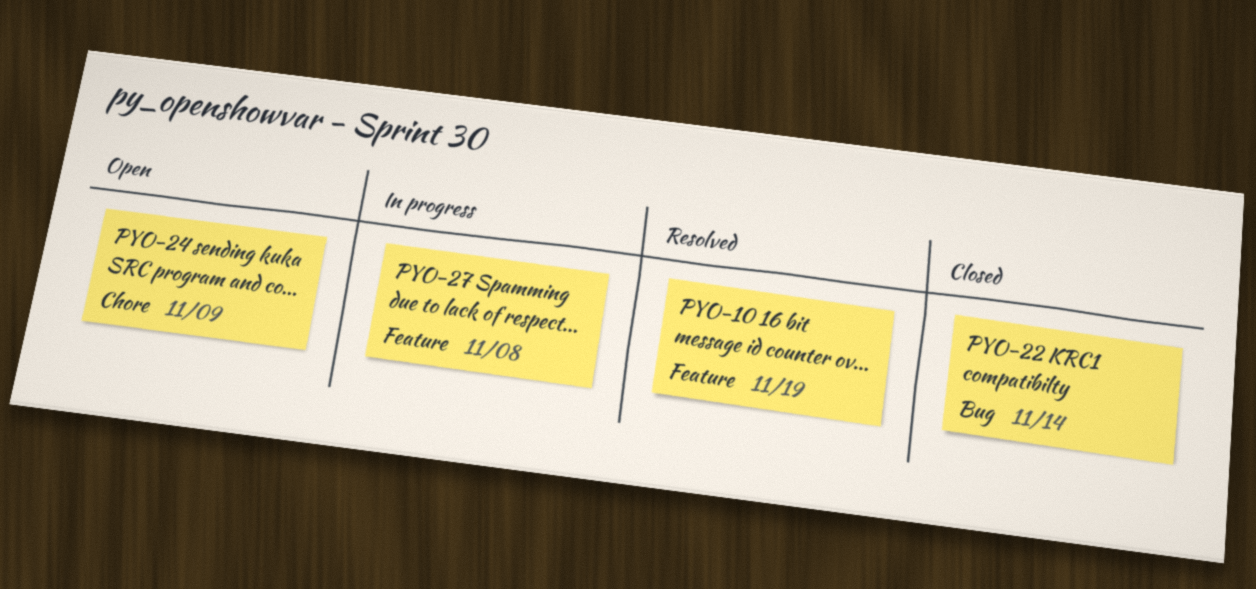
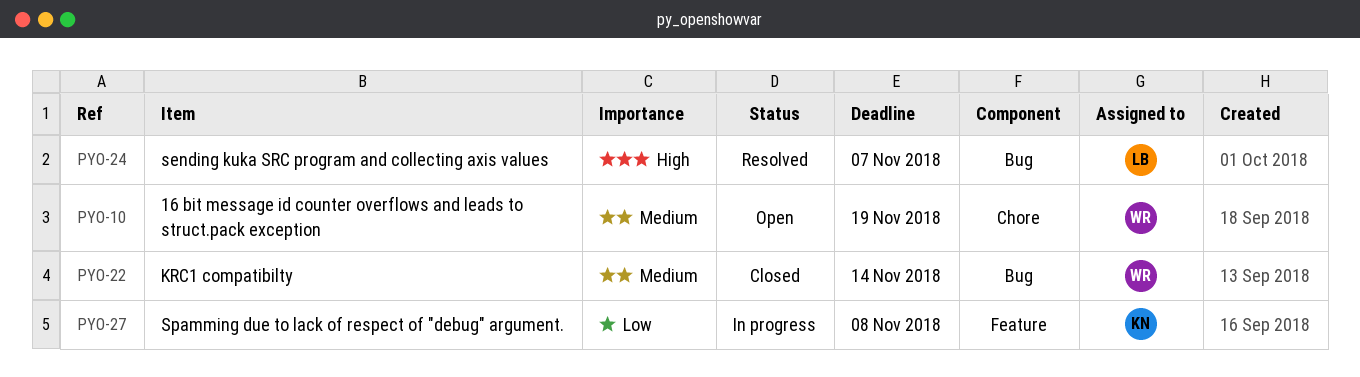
PYO-10, status: Resolved -> Open
PYO-10, label: Feature -> Chore
PYO-24, status: Open -> Resolved
PYO-24, label: Chore -> Bug
PYO-24, due: Nov 9 -> Nov 7

